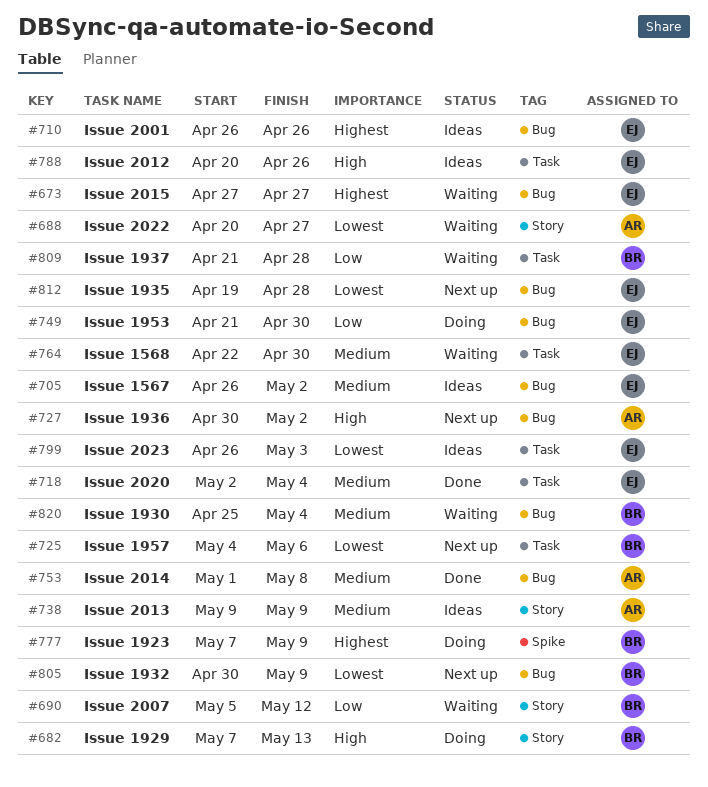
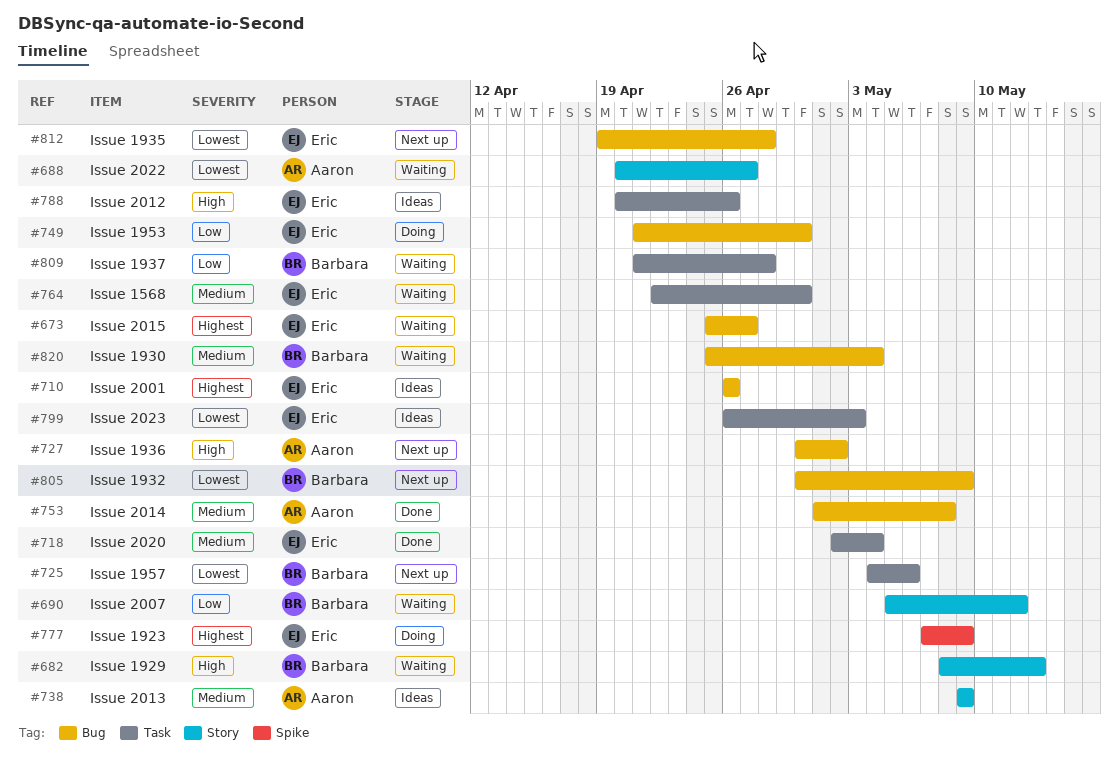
#673, start: Apr 27 -> Apr 25
#682, status: Doing -> Waiting
#682, start: May 7 -> May 8
#705: present -> none
#777, owner: Barbara -> Eric

